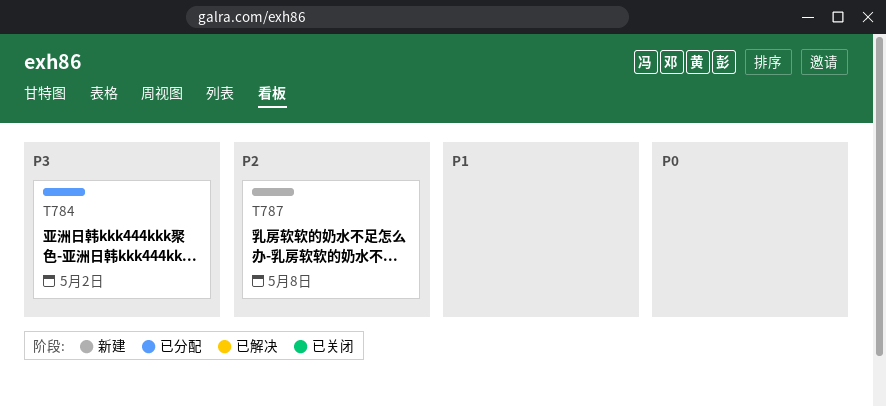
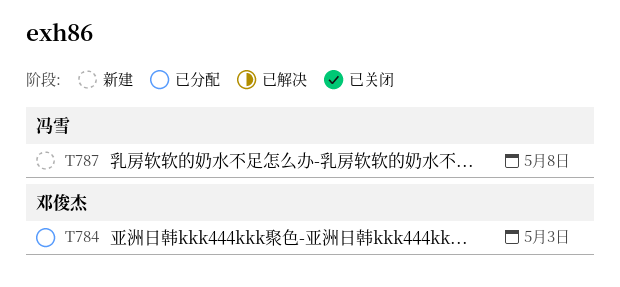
T784, due: May 2 -> May 3

